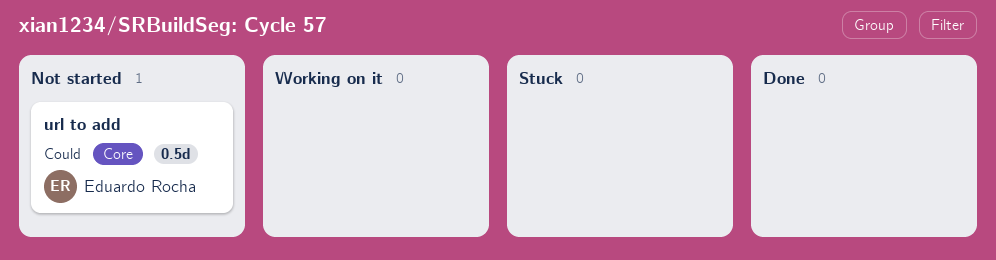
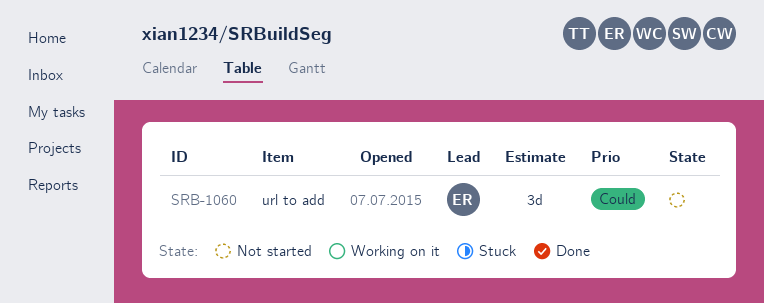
url to add, estimate: 0.5d -> 3d

